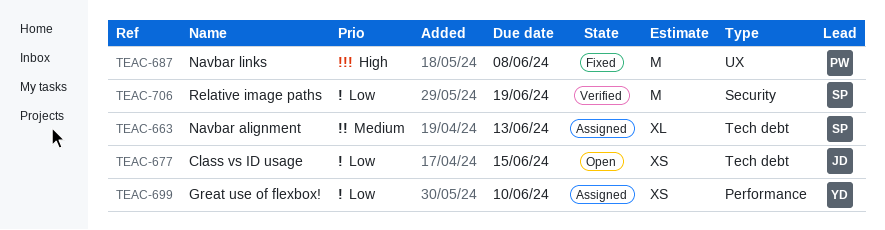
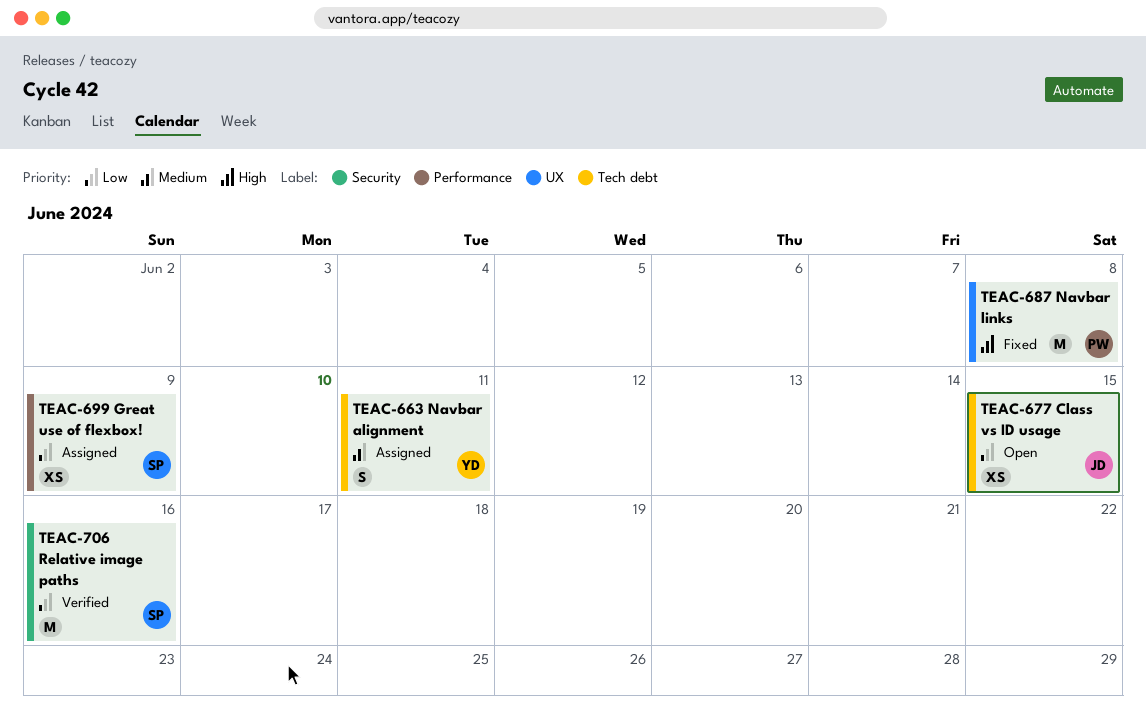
TEAC-663, owner: SP -> YD
TEAC-663, estimate: XL -> S
TEAC-663, due: Jun 13 -> Jun 11
TEAC-699, owner: YD -> SP
TEAC-699, due: Jun 10 -> Jun 9
TEAC-706, due: Jun 19 -> Jun 16

